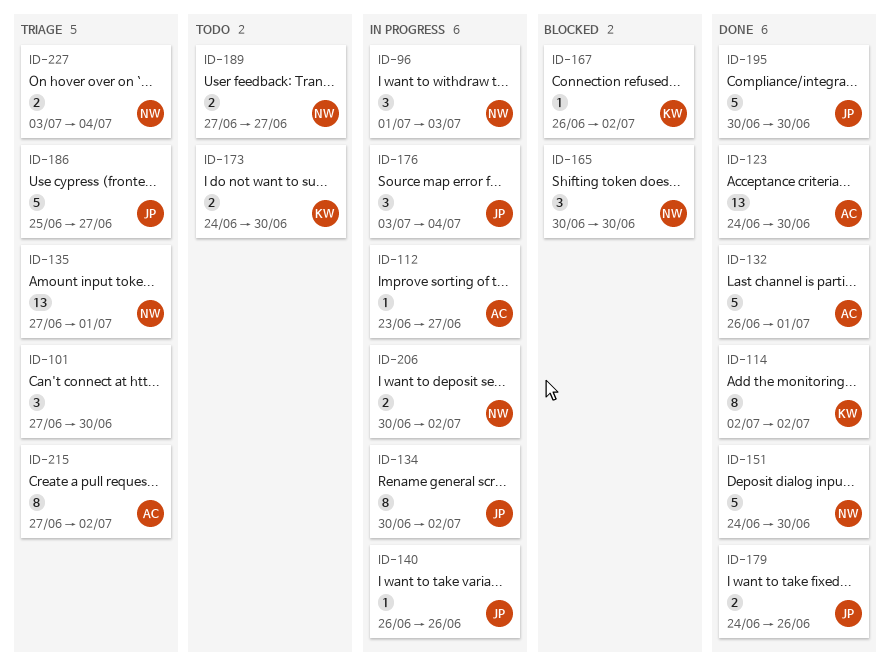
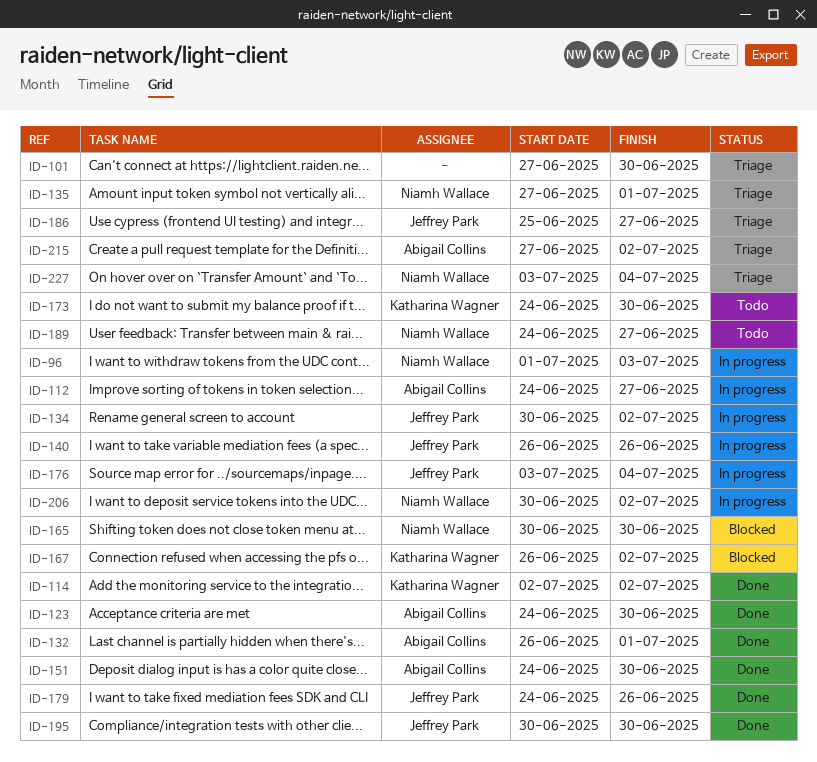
ID-112, start: Jun 23 -> Jun 24
ID-151, owner: Niamh Wallace -> Abigail Collins
ID-189, start: Jun 27 -> Jun 24

